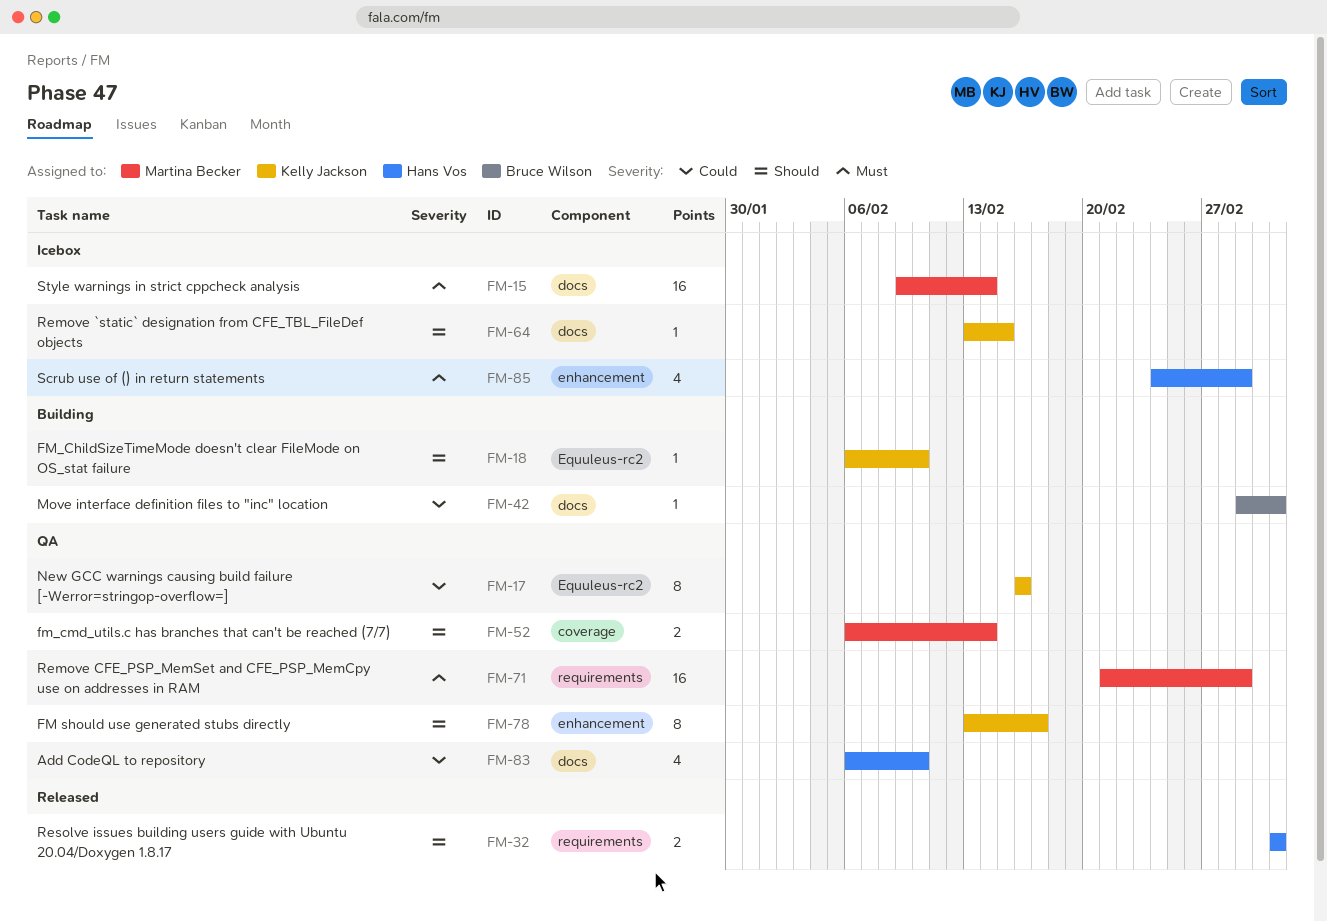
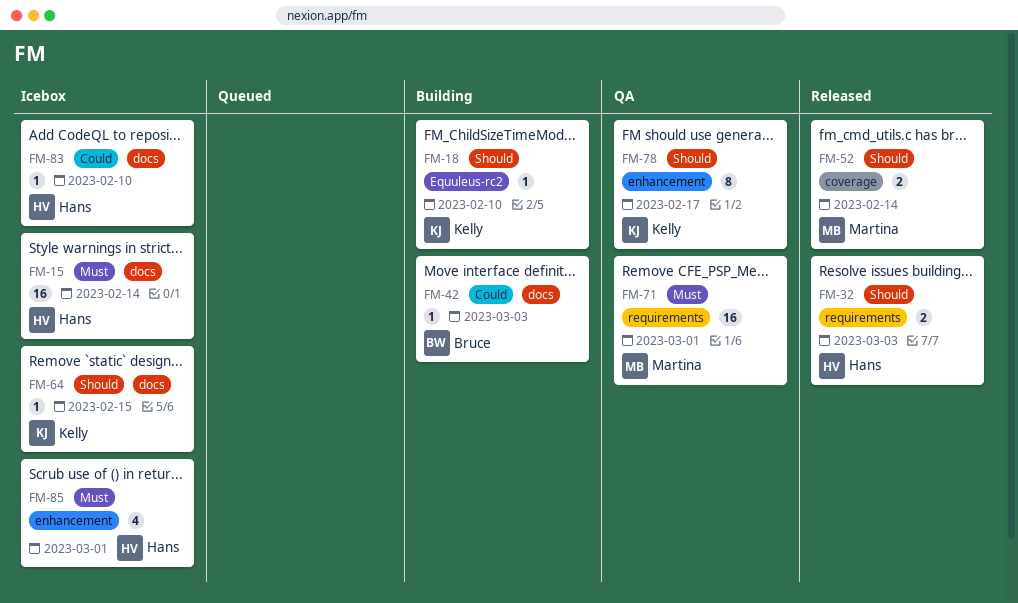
FM-15, owner: Martina Becker -> Hans Vos
FM-17: present -> none
FM-52, status: QA -> Released
FM-83, status: QA -> Icebox
FM-83, estimate: 4 -> 1

